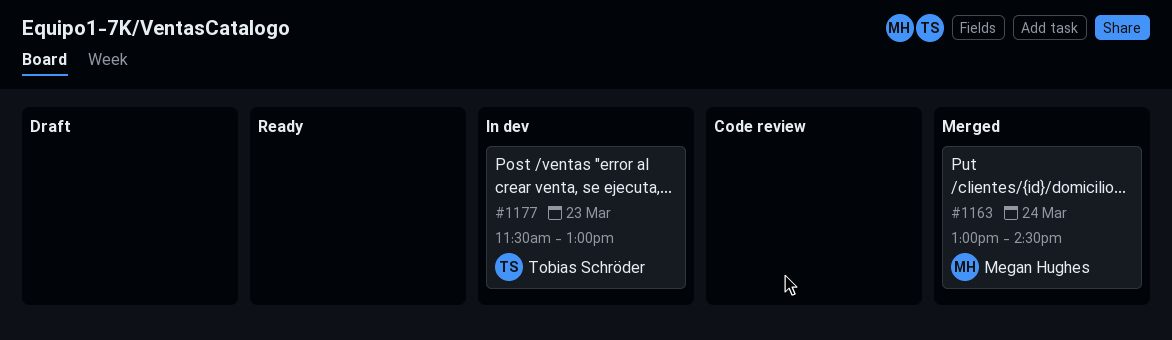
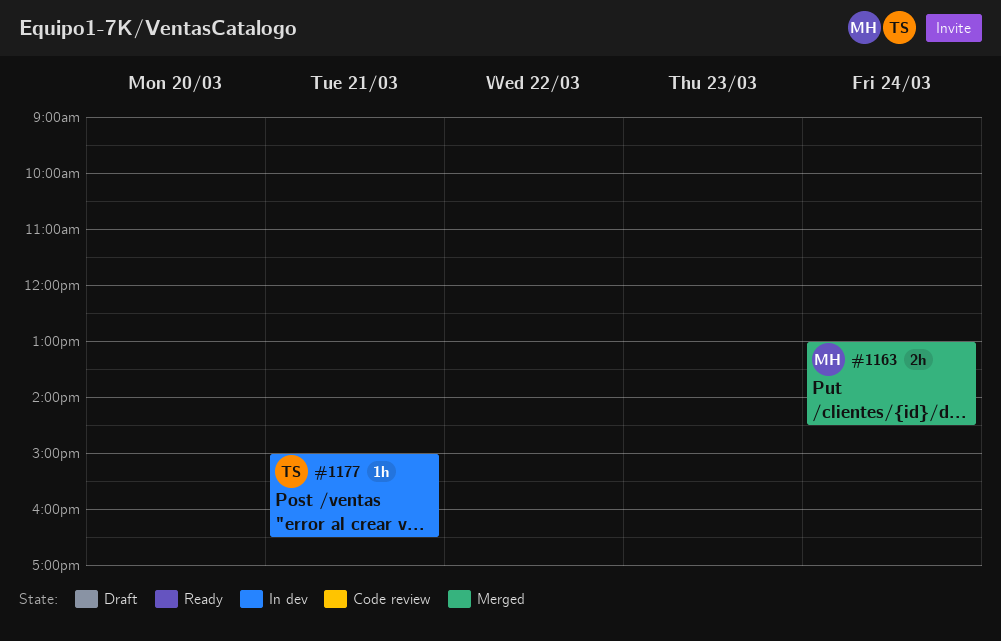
#1177, day: Mar 23 -> Mar 21
#1177, begins: 11:30 -> 15:00
#1177, ends: 13:00 -> 16:30

